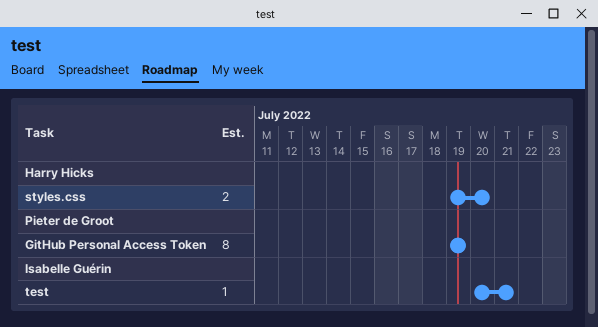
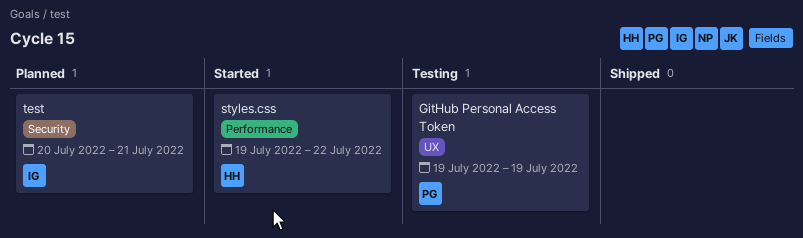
styles.css, due: Jul 20 -> Jul 22

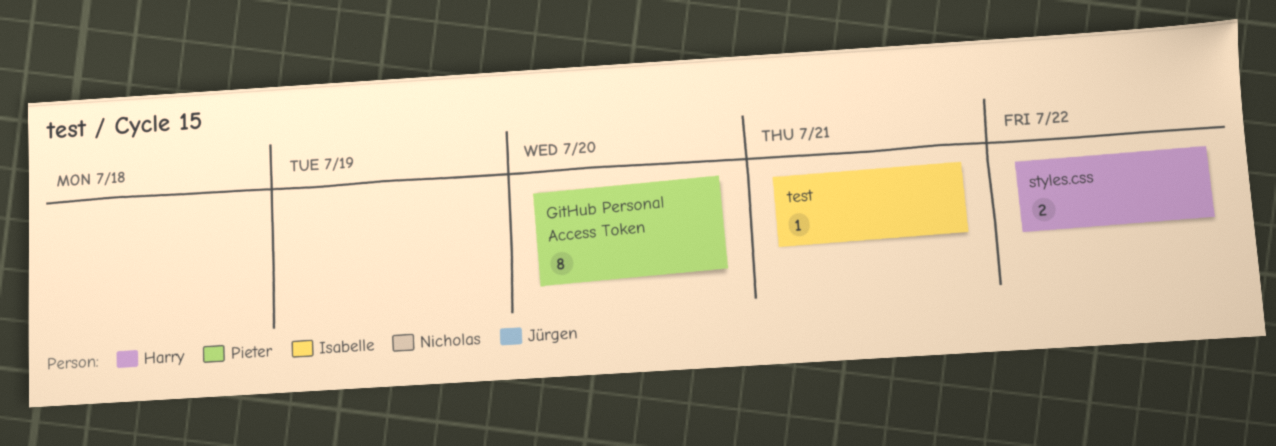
GitHub Personal Access Token, due: Jul 19 -> Jul 20

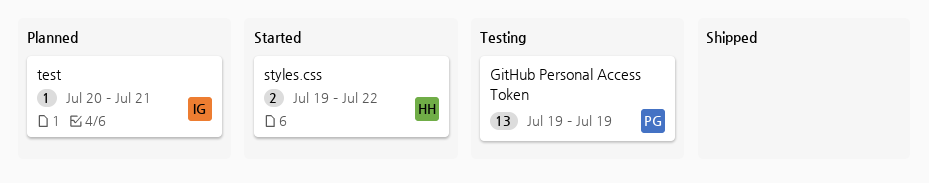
GitHub Personal Access Token, estimate: 8 -> 13
GitHub Personal Access Token, due: Jul 20 -> Jul 19

